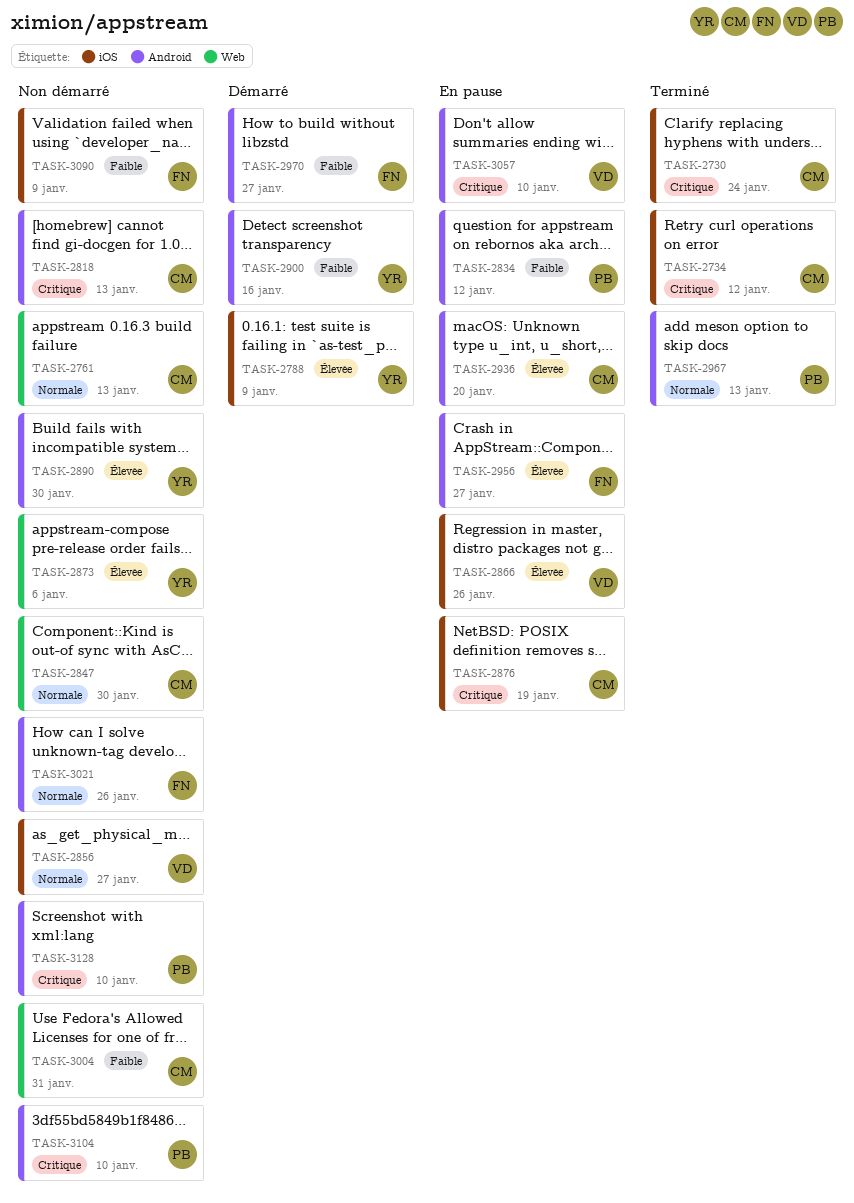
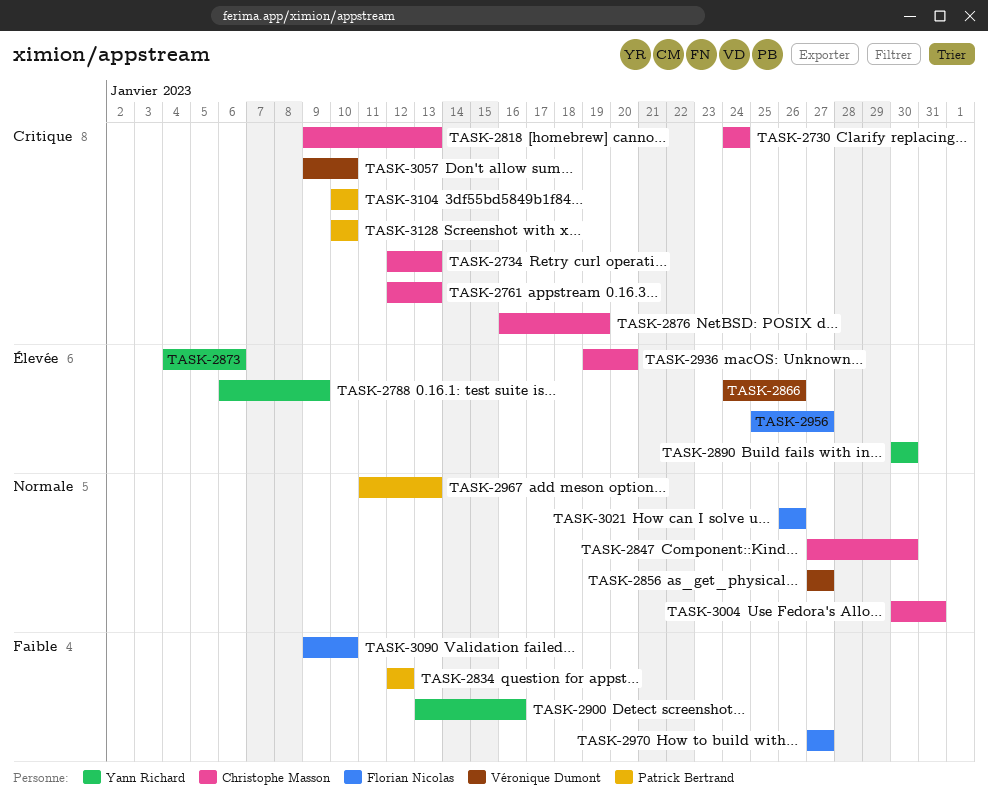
TASK-2734, due: Jan 12 -> Jan 13
TASK-2761, priority: Normale -> Critique
TASK-3004, priority: Faible -> Normale
TASK-3090, due: Jan 9 -> Jan 10

